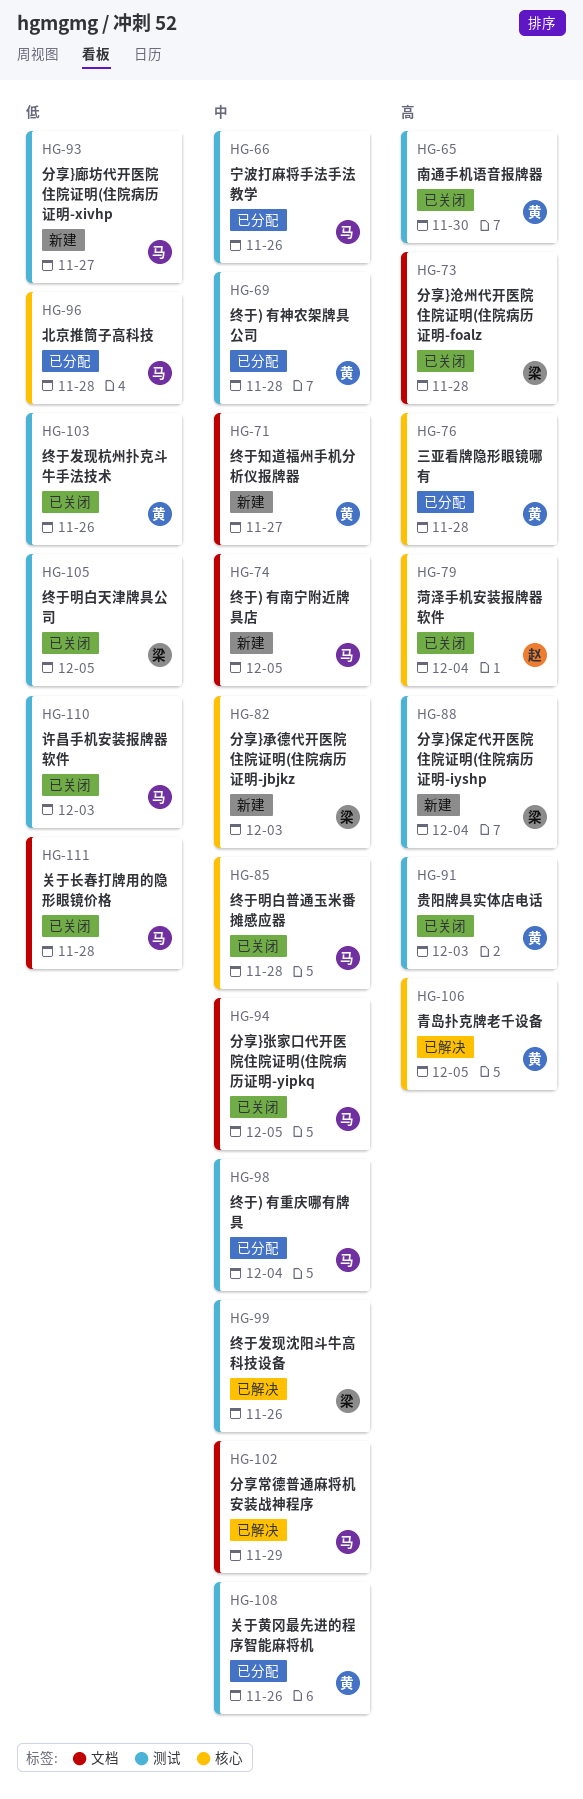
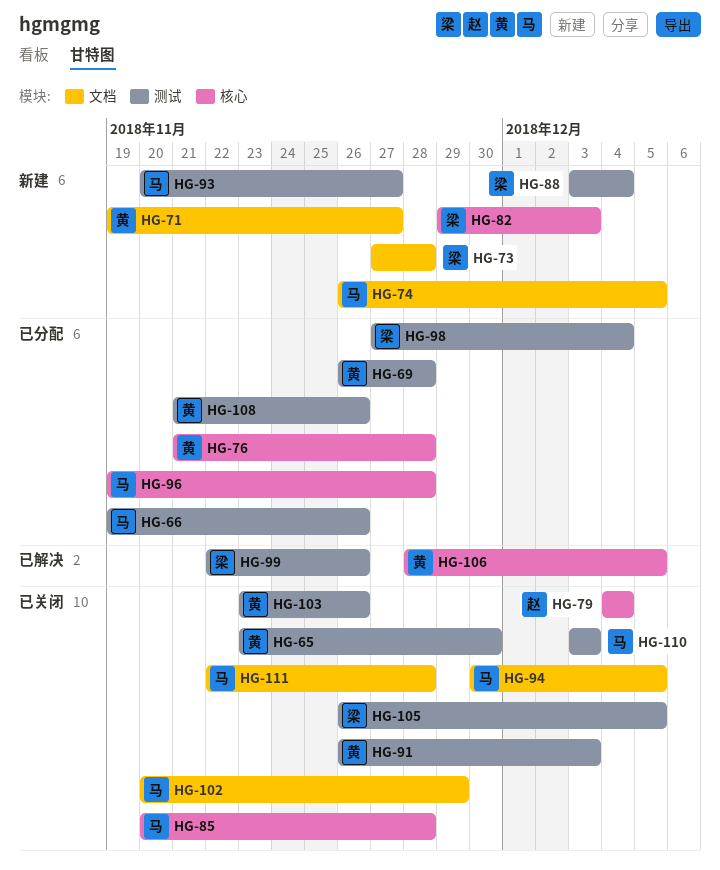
HG-73, status: 已关闭 -> 新建
HG-98, owner: 马 -> 梁
HG-102, status: 已解决 -> 已关闭

